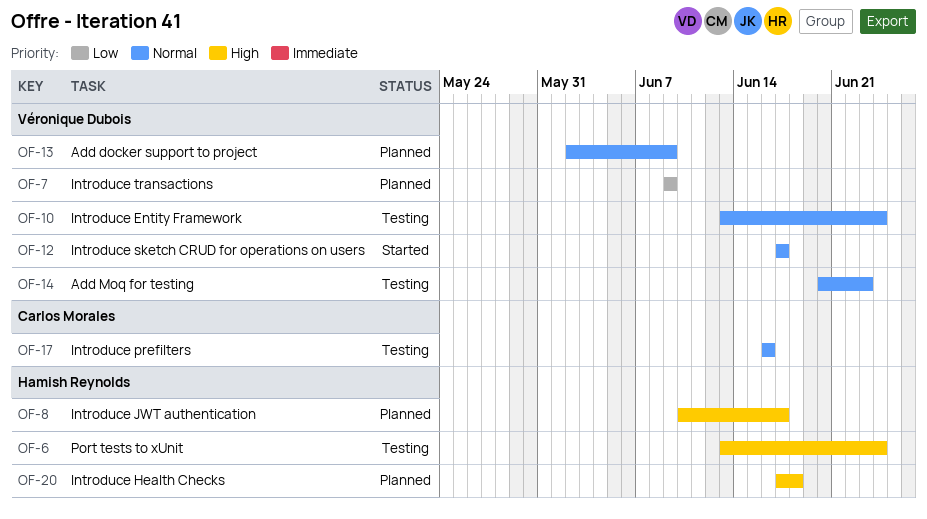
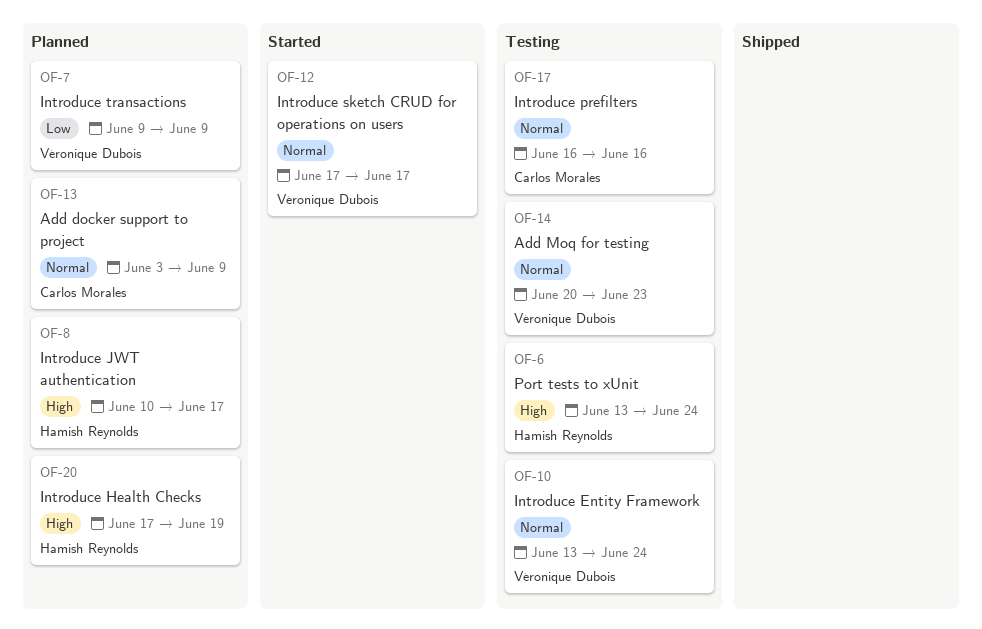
OF-13, owner: Véronique Dubois -> Carlos Morales
OF-13, start: Jun 2 -> Jun 3
OF-20, due: Jun 18 -> Jun 19

